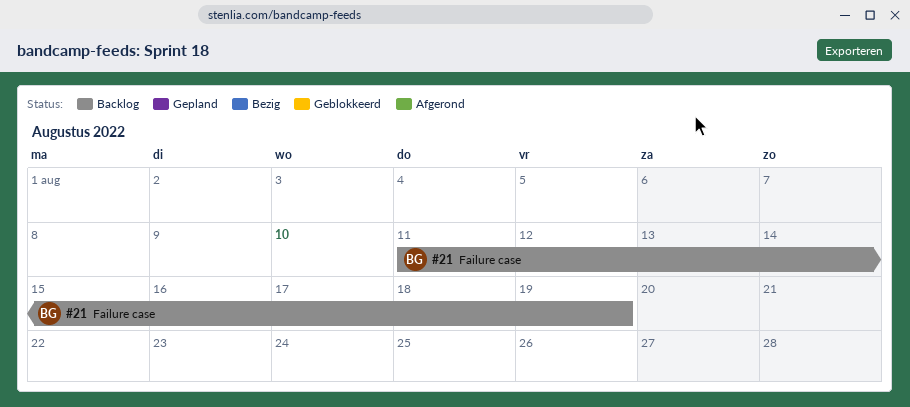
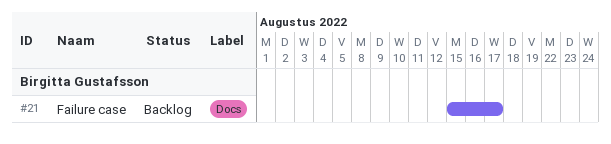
#21, start: Aug 11 -> Aug 15
#21, due: Aug 19 -> Aug 17

